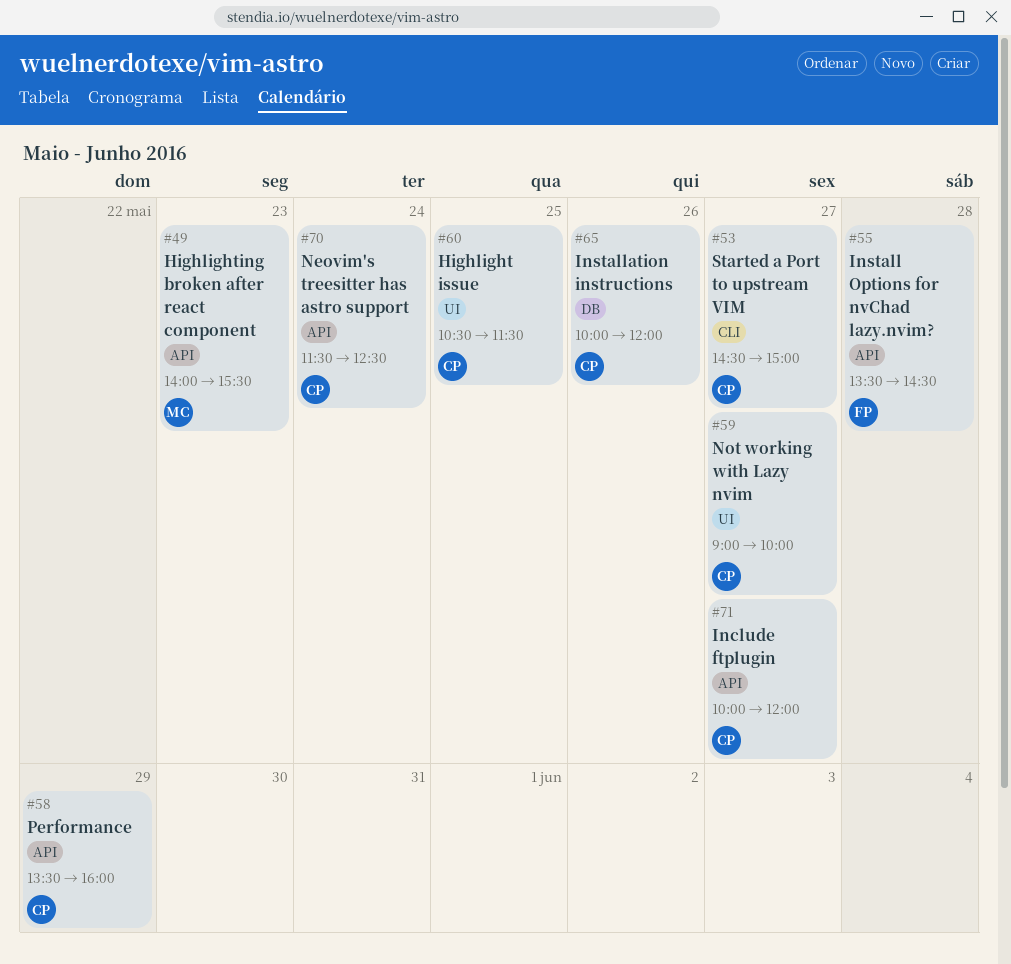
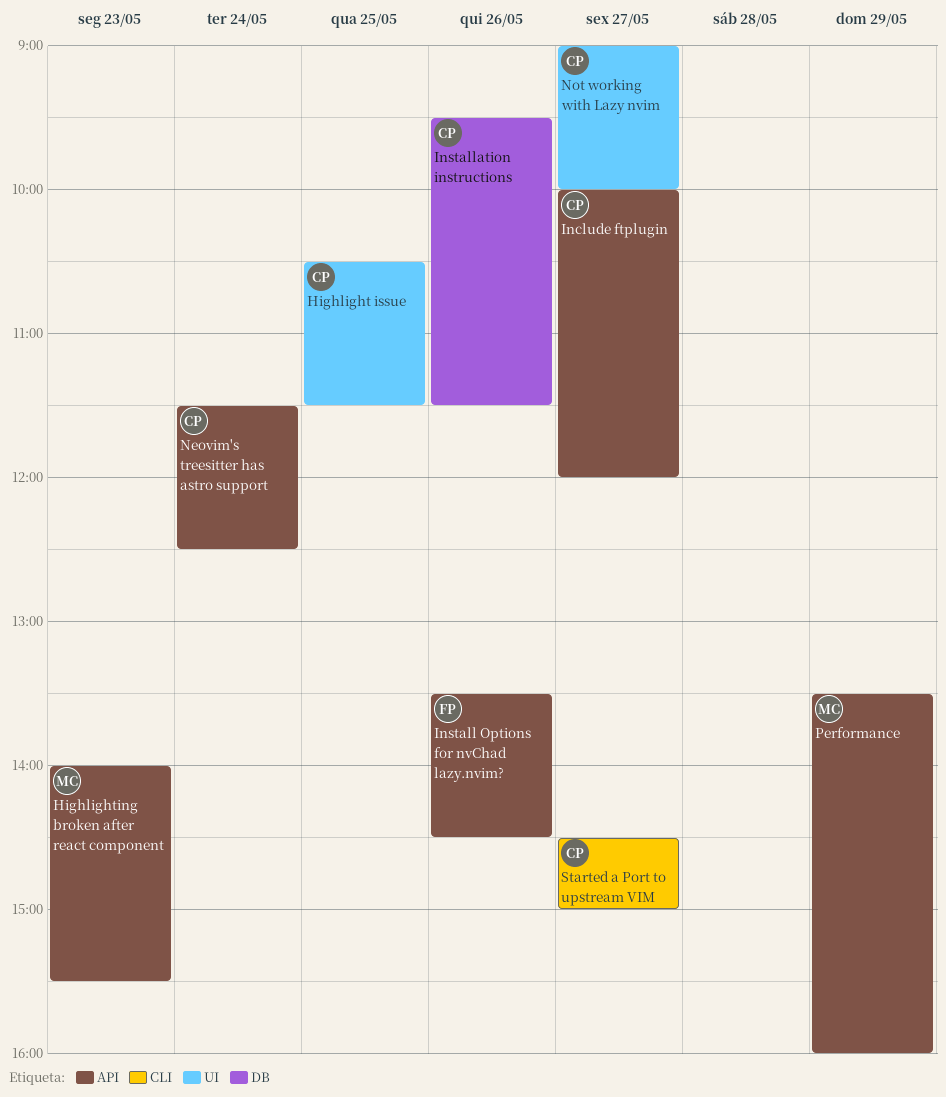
Install Options for nvChad lazy.nvim?, day: May 28 -> May 26
Installation instructions, begins: 10:00 -> 09:30
Installation instructions, ends: 12:00 -> 11:30
Performance, owner: CP -> MC

